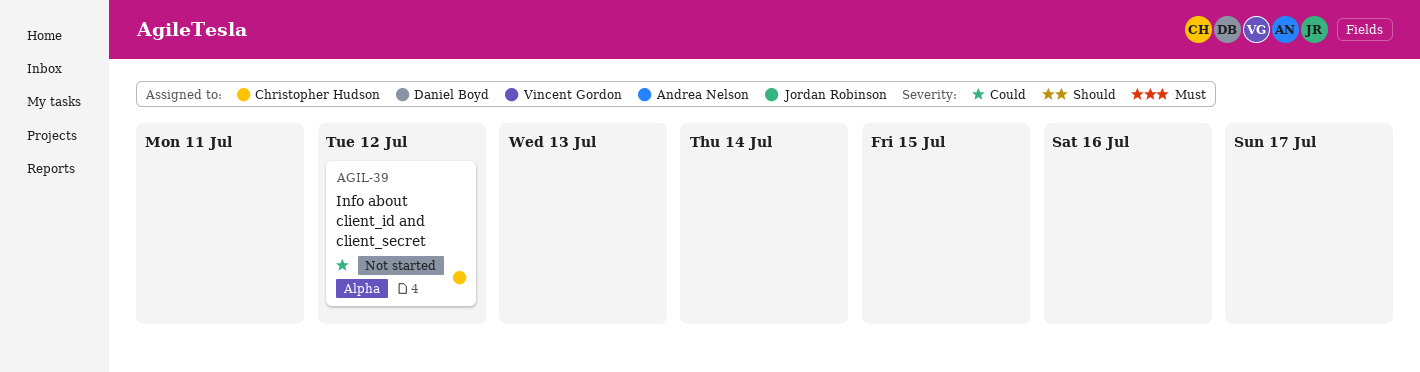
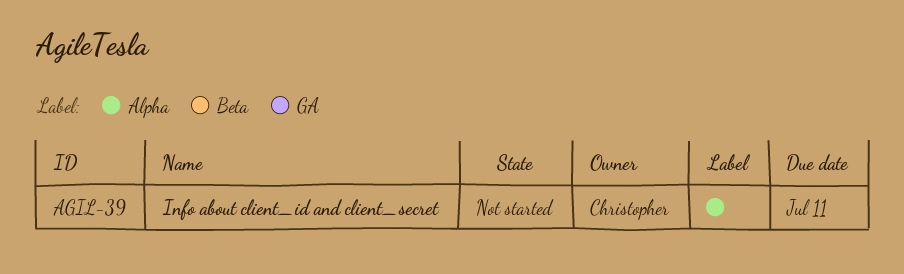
AGIL-39, due: Jul 12 -> Jul 11

